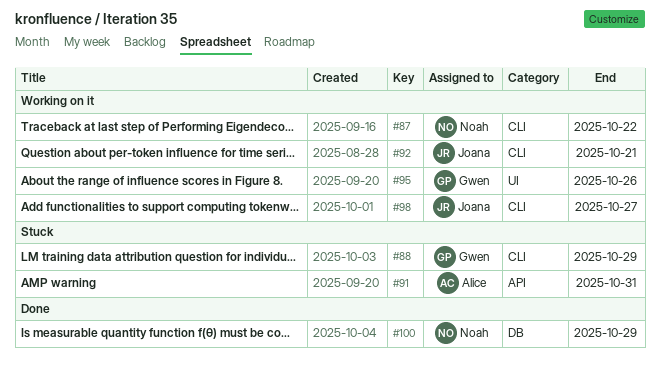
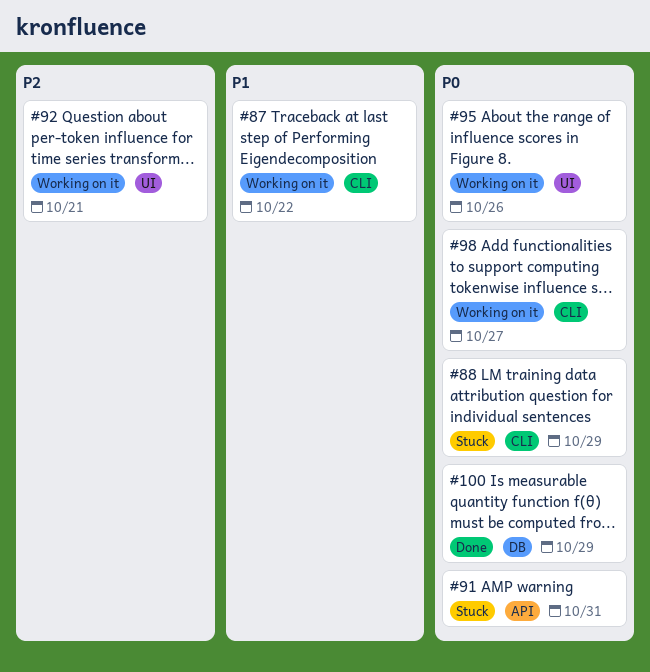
#92, label: CLI -> UI

